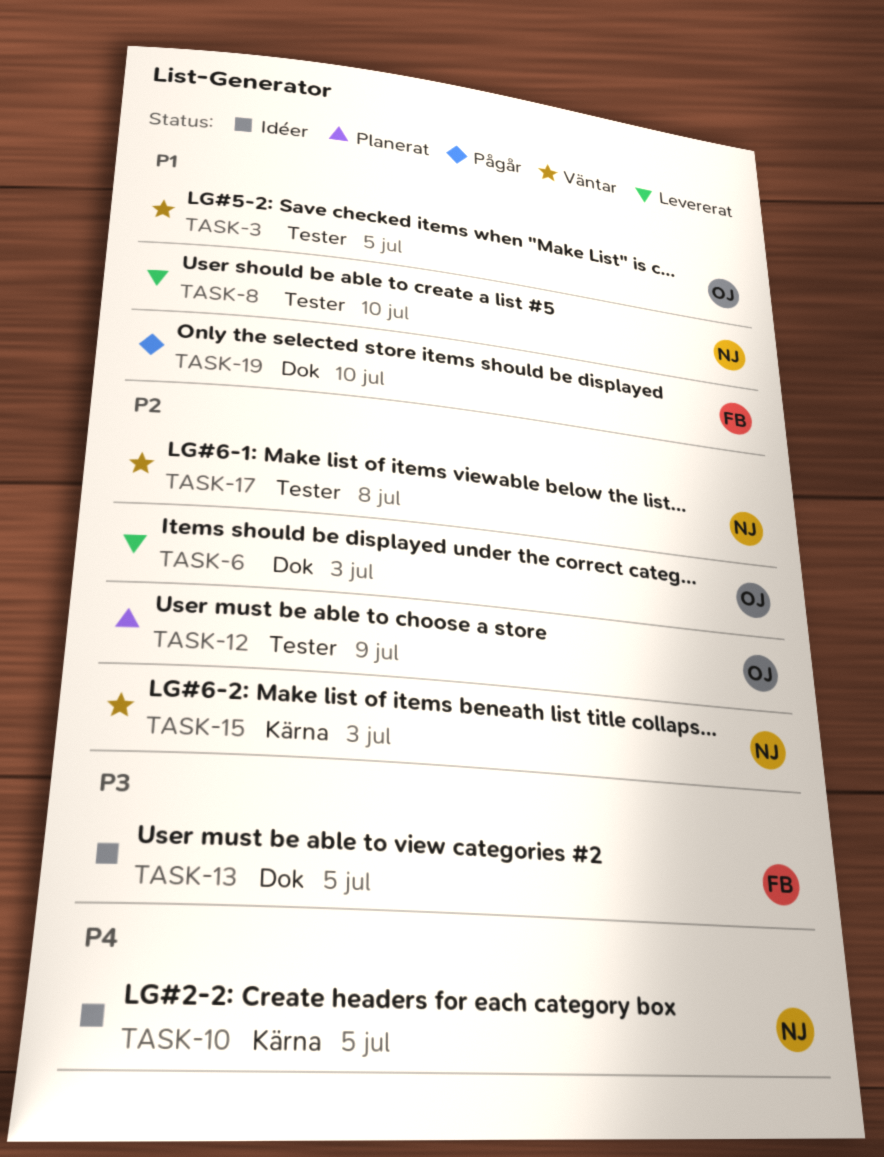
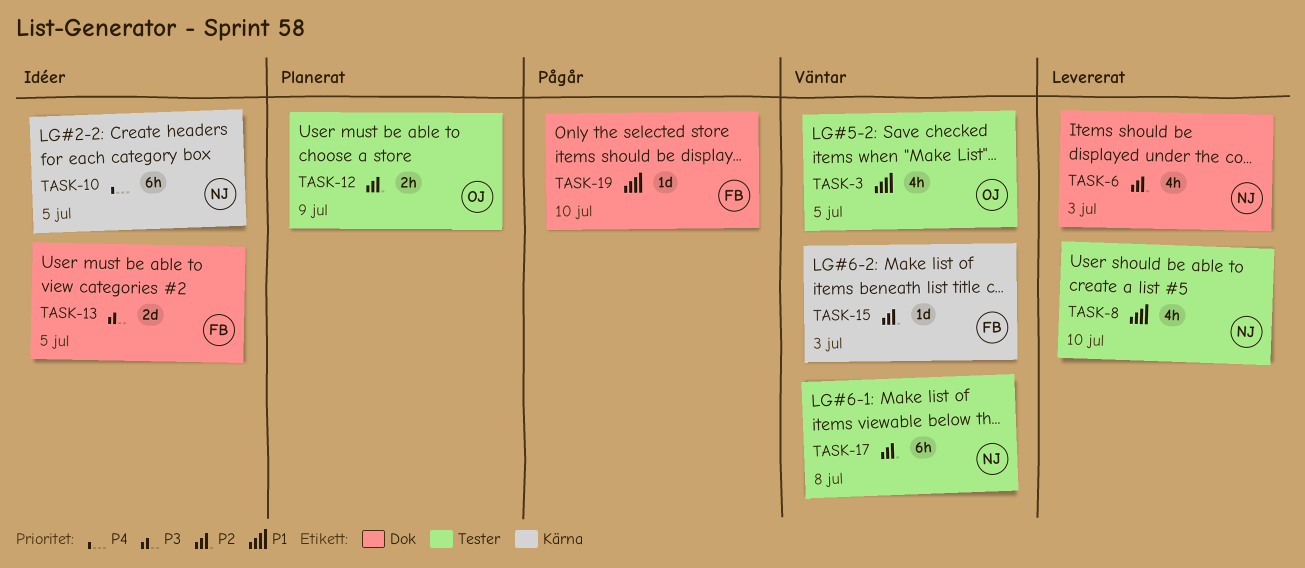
TASK-6, owner: OJ -> NJ
TASK-15, owner: NJ -> FB

